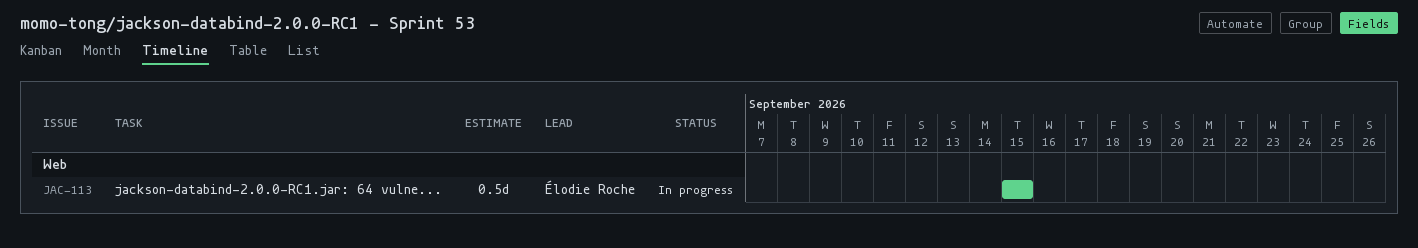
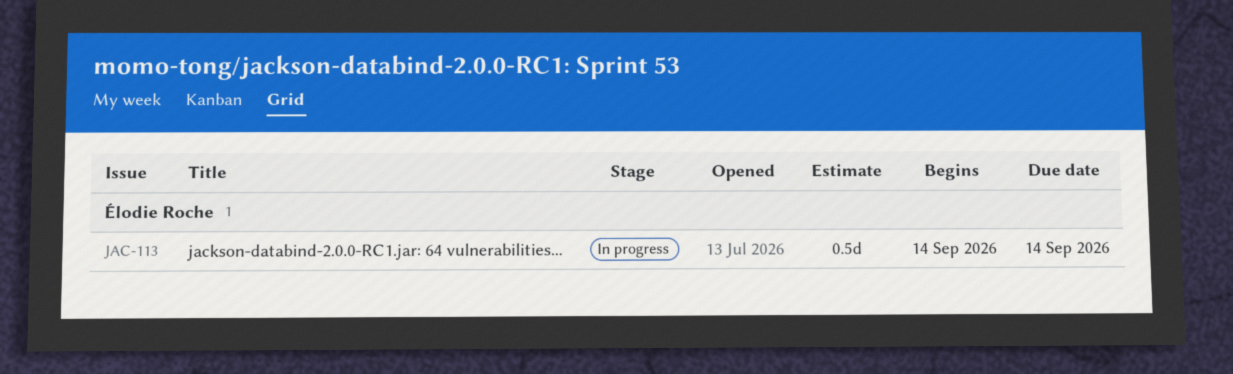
JAC-113, start: Sep 15 -> Sep 14
JAC-113, due: Sep 15 -> Sep 14

